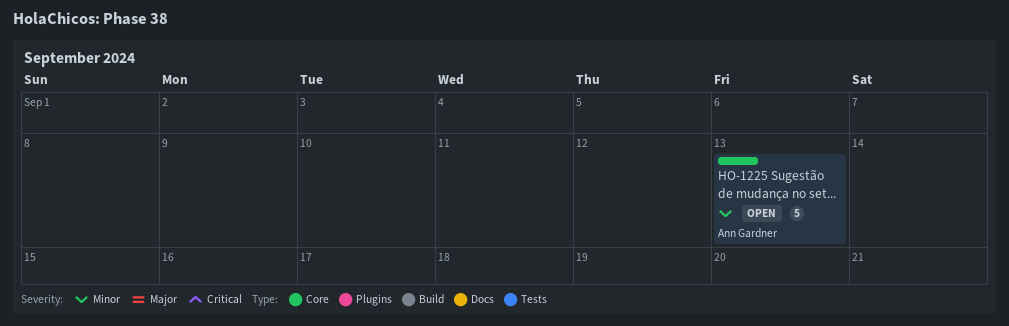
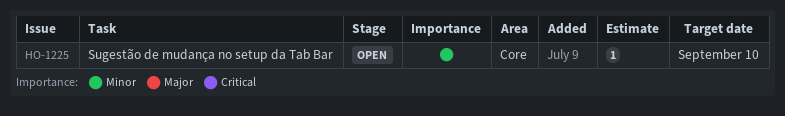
HO-1225, estimate: 5 -> 1
HO-1225, due: Sep 13 -> Sep 10

